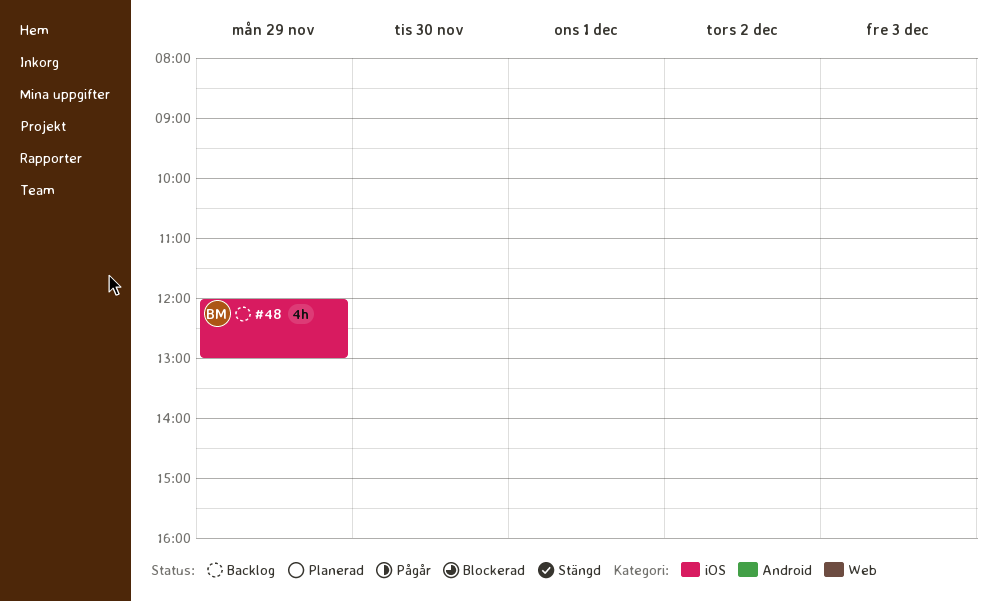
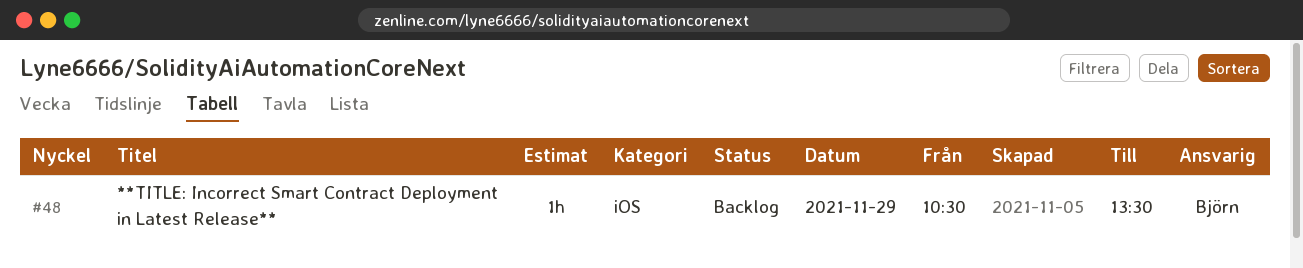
#48, estimate: 4h -> 1h
#48, begins: 12:00 -> 10:30
#48, ends: 13:00 -> 13:30

